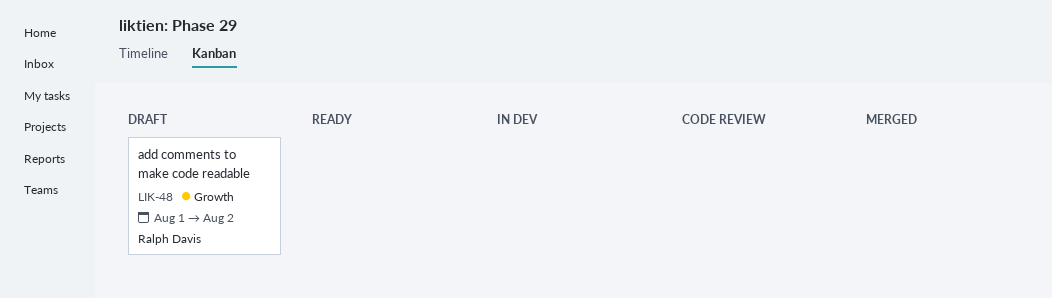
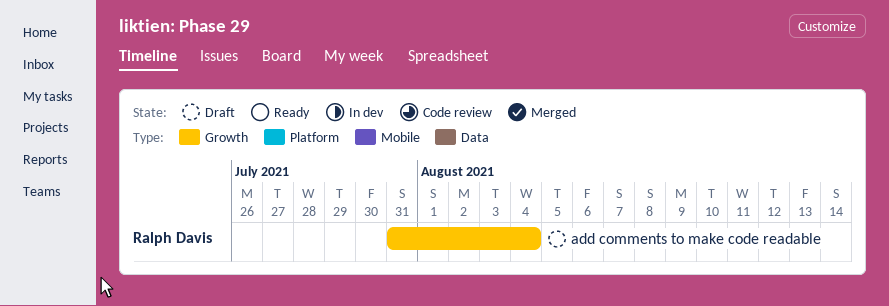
add comments to make code readable, start: Aug 1 -> Jul 31
add comments to make code readable, due: Aug 2 -> Aug 4

